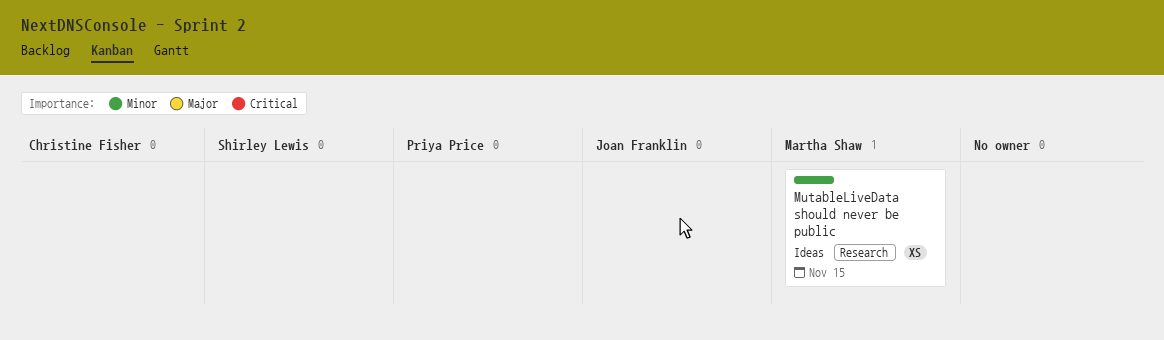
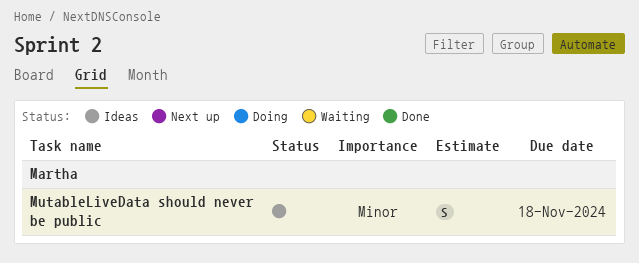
MutableLiveData should never be public, estimate: XS -> S
MutableLiveData should never be public, due: Nov 15 -> Nov 18

